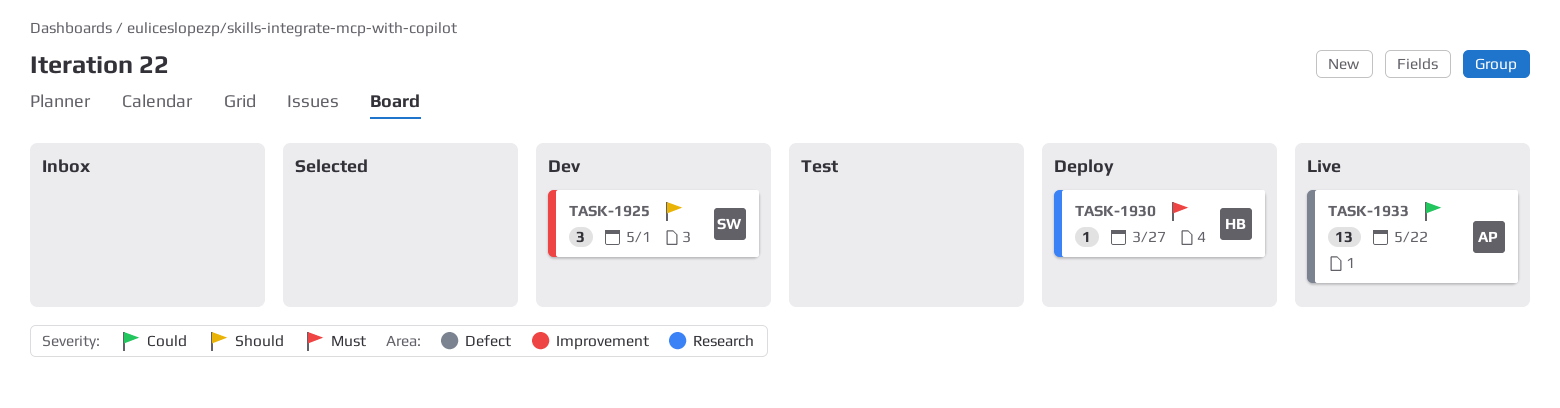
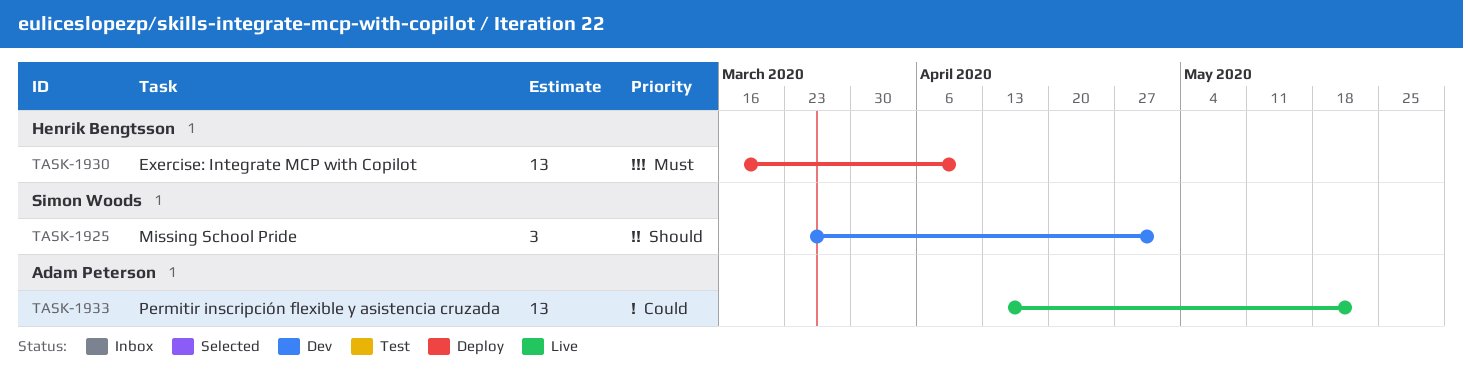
TASK-1930, estimate: 1 -> 13
TASK-1930, due: Mar 27 -> Apr 10

